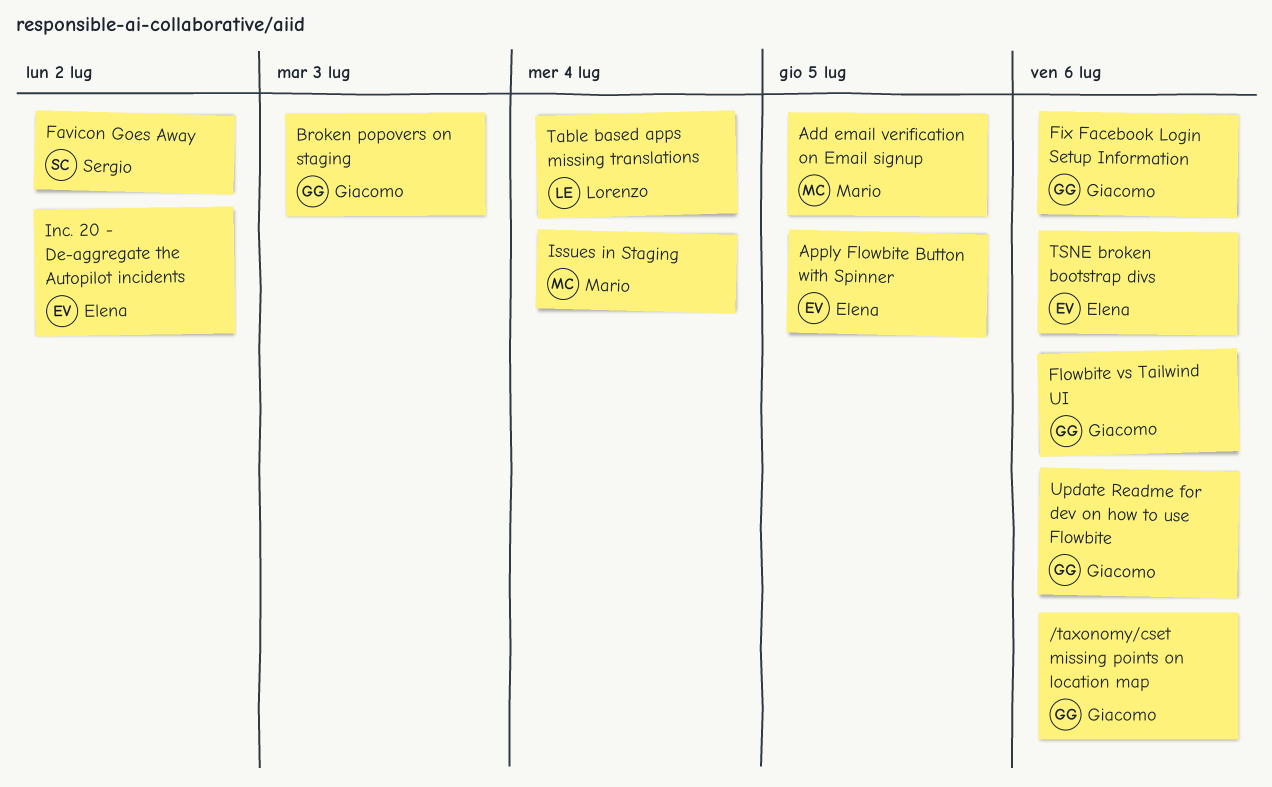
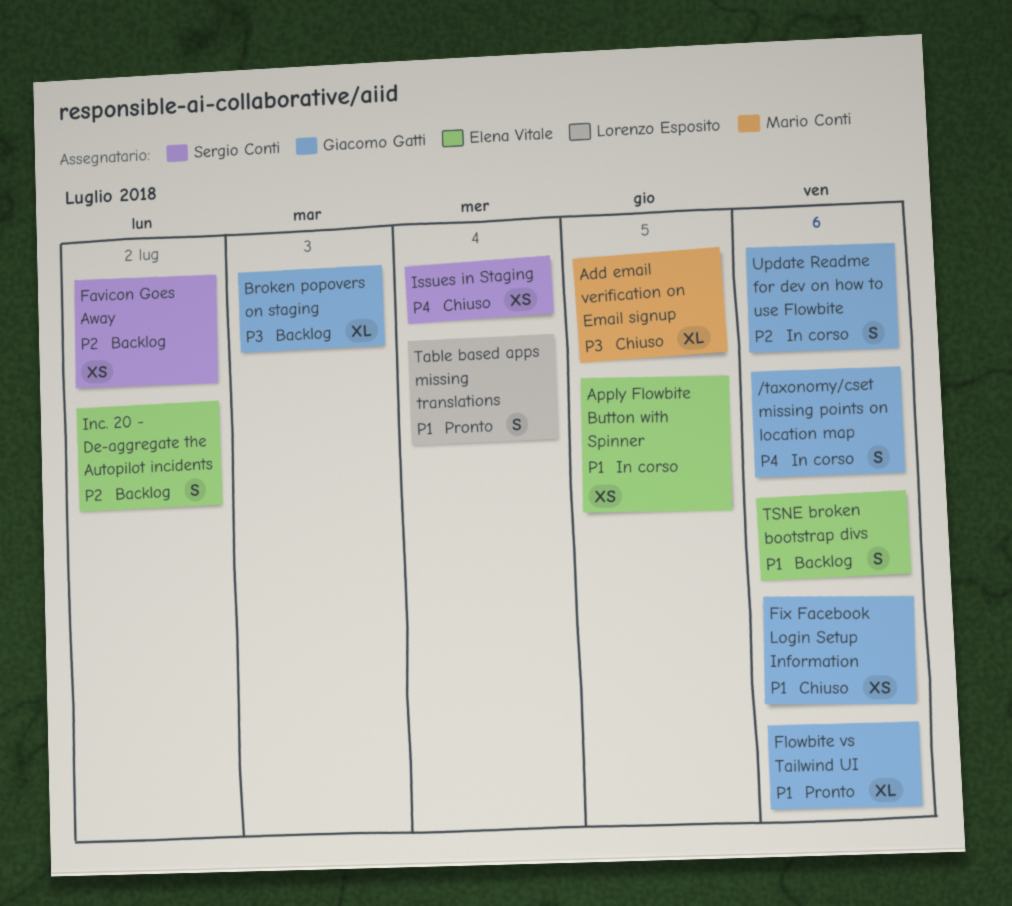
Issues in Staging, owner: Mario Conti -> Sergio Conti

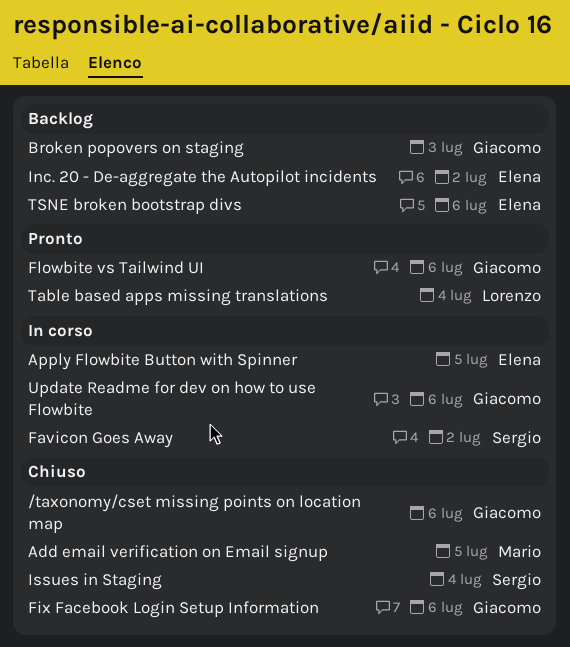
/taxonomy/cset missing points on location map, status: In corso -> Chiuso
Favicon Goes Away, status: Backlog -> In corso

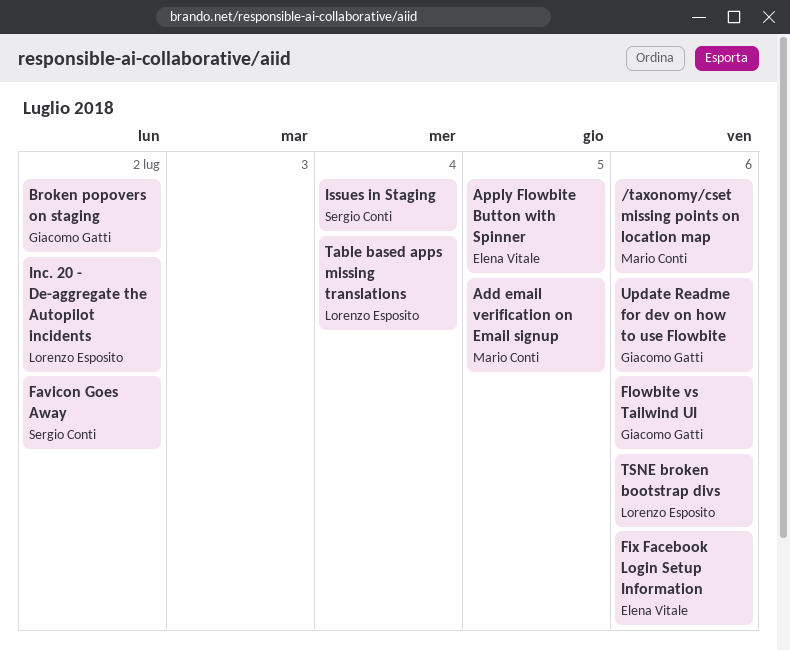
/taxonomy/cset missing points on location map, owner: Giacomo Gatti -> Mario Conti
Broken popovers on staging, due: Jul 3 -> Jul 2
Fix Facebook Login Setup Information, owner: Giacomo Gatti -> Elena Vitale
Inc. 20 - De-aggregate the Autopilot incidents, owner: Elena Vitale -> Lorenzo Esposito
TSNE broken bootstrap divs, owner: Elena Vitale -> Lorenzo Esposito

